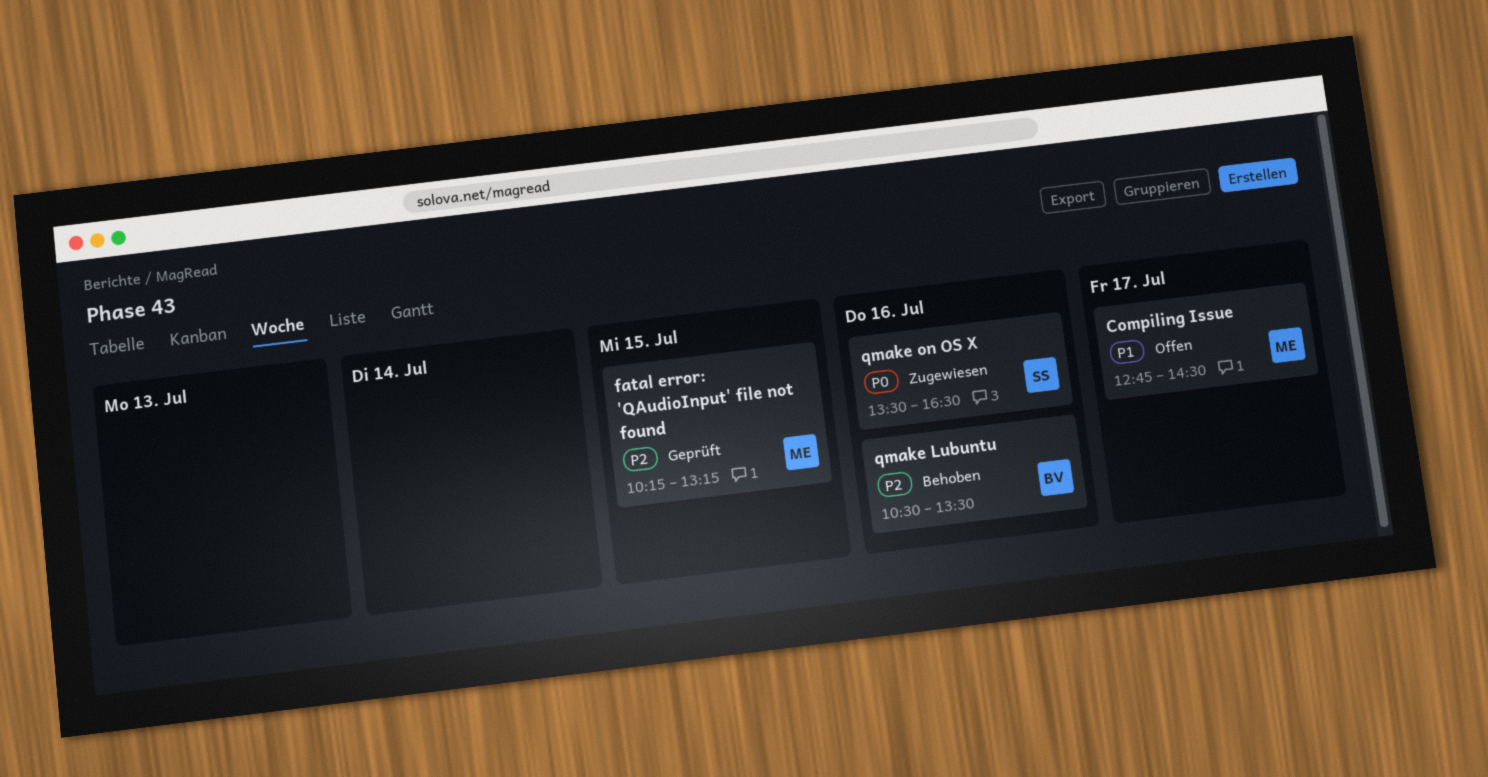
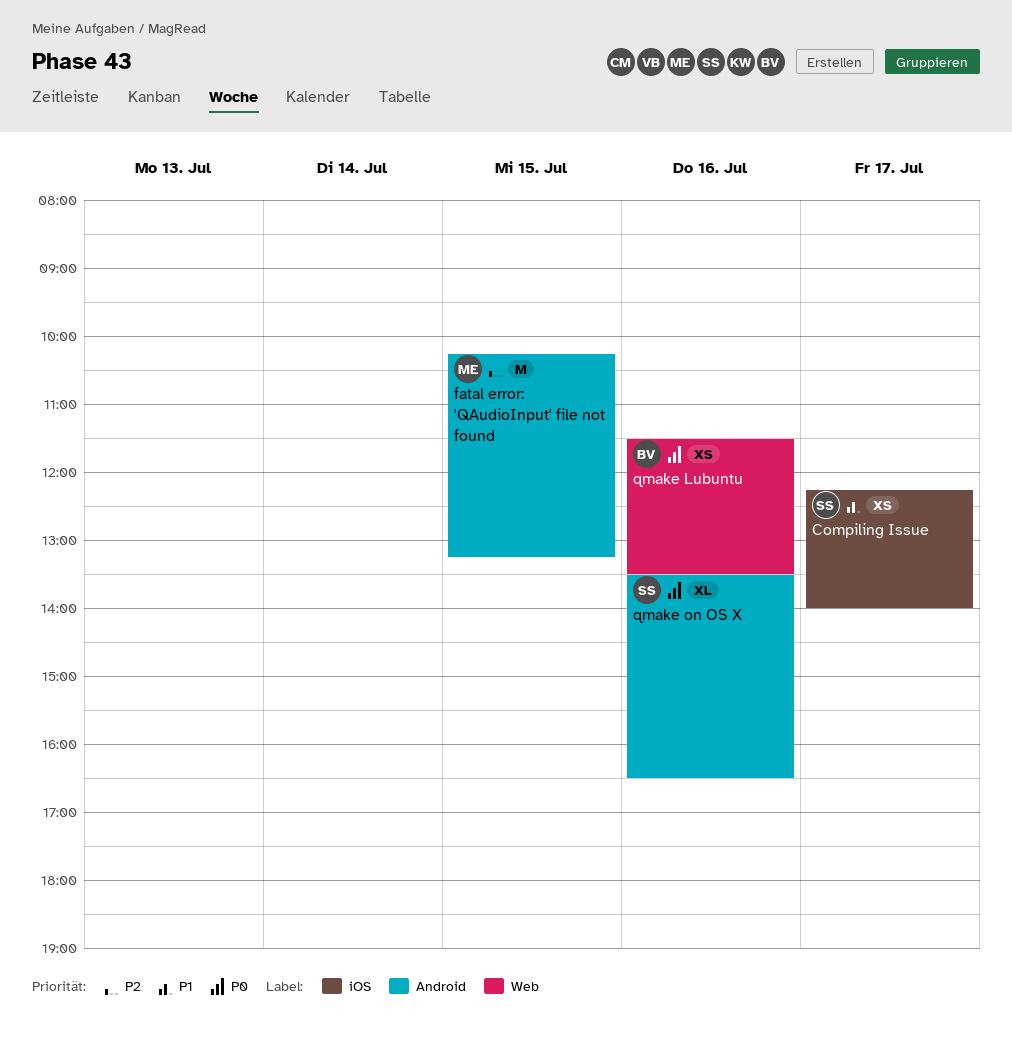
Compiling Issue, owner: ME -> SS
Compiling Issue, begins: 12:45 -> 12:15
Compiling Issue, ends: 14:30 -> 14:00
qmake Lubuntu, priority: P2 -> P0
qmake Lubuntu, begins: 10:30 -> 11:30

